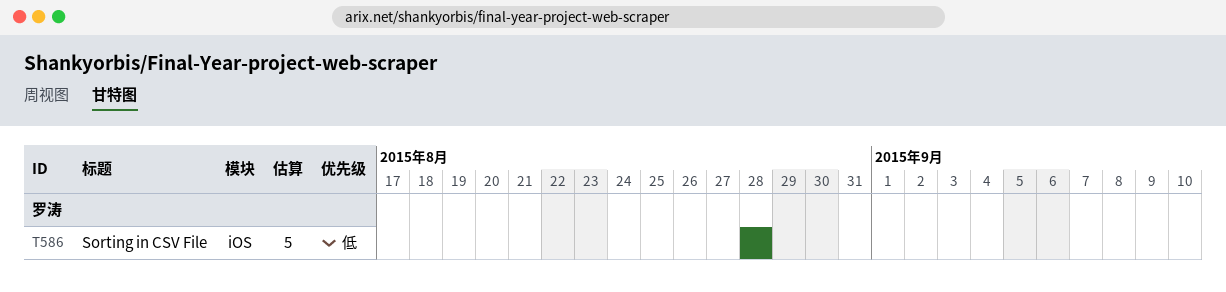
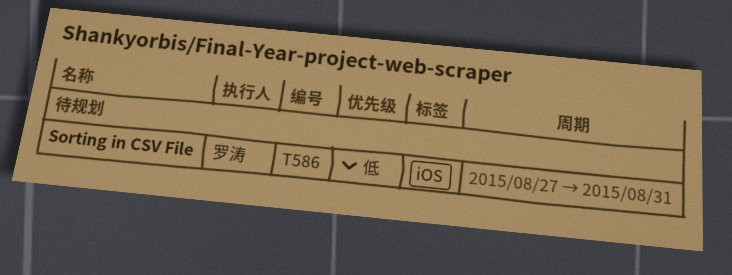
T586, start: Aug 28 -> Aug 27
T586, due: Aug 28 -> Aug 31

